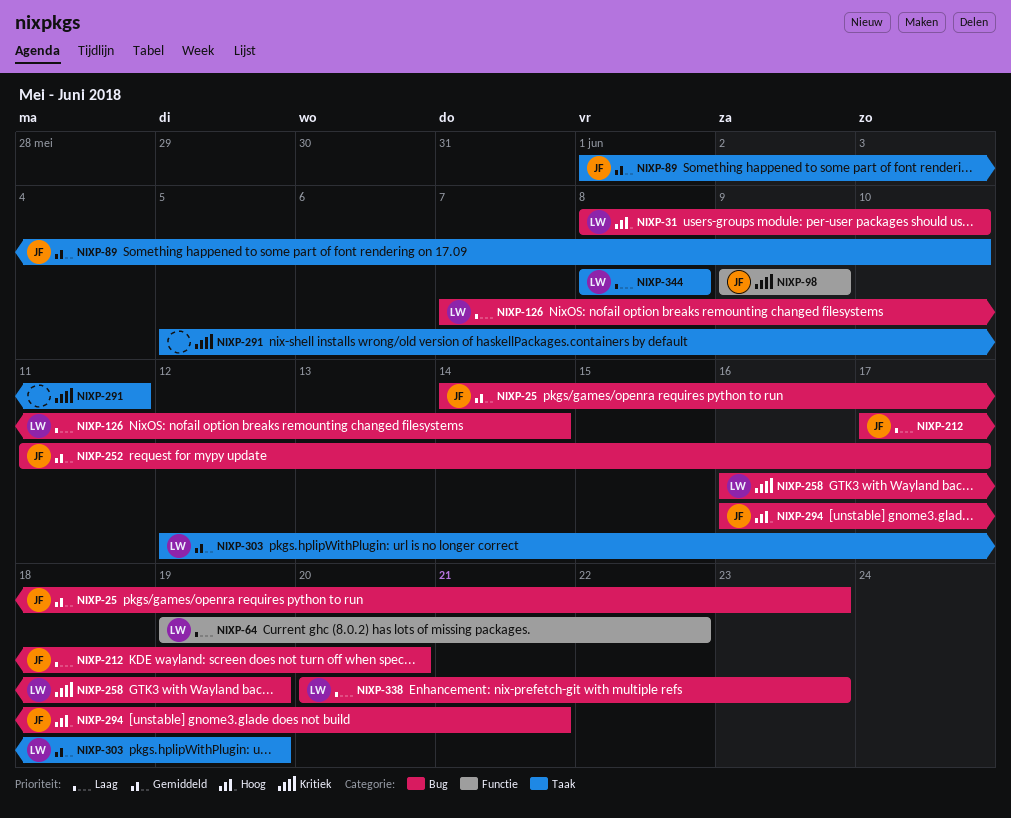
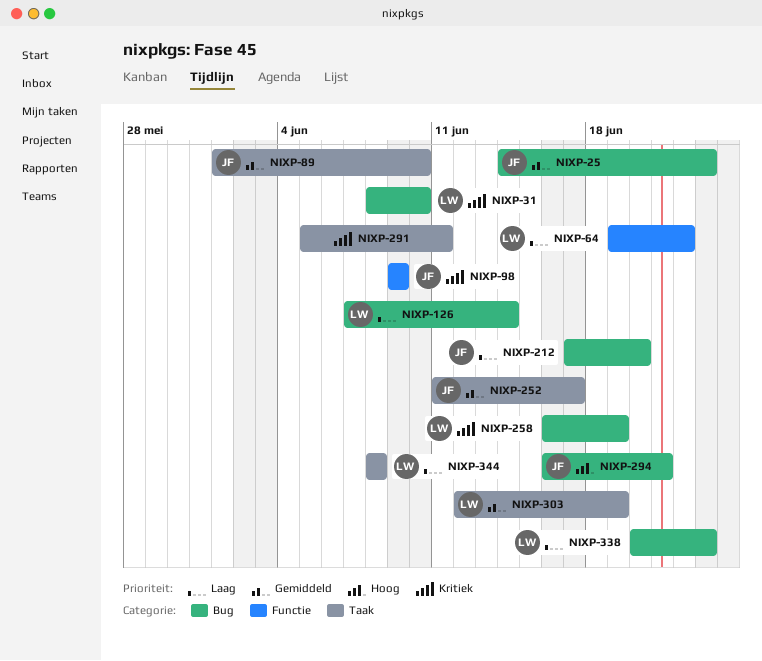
NIXP-31, priority: Hoog -> Kritiek
NIXP-252, label: Bug -> Taak

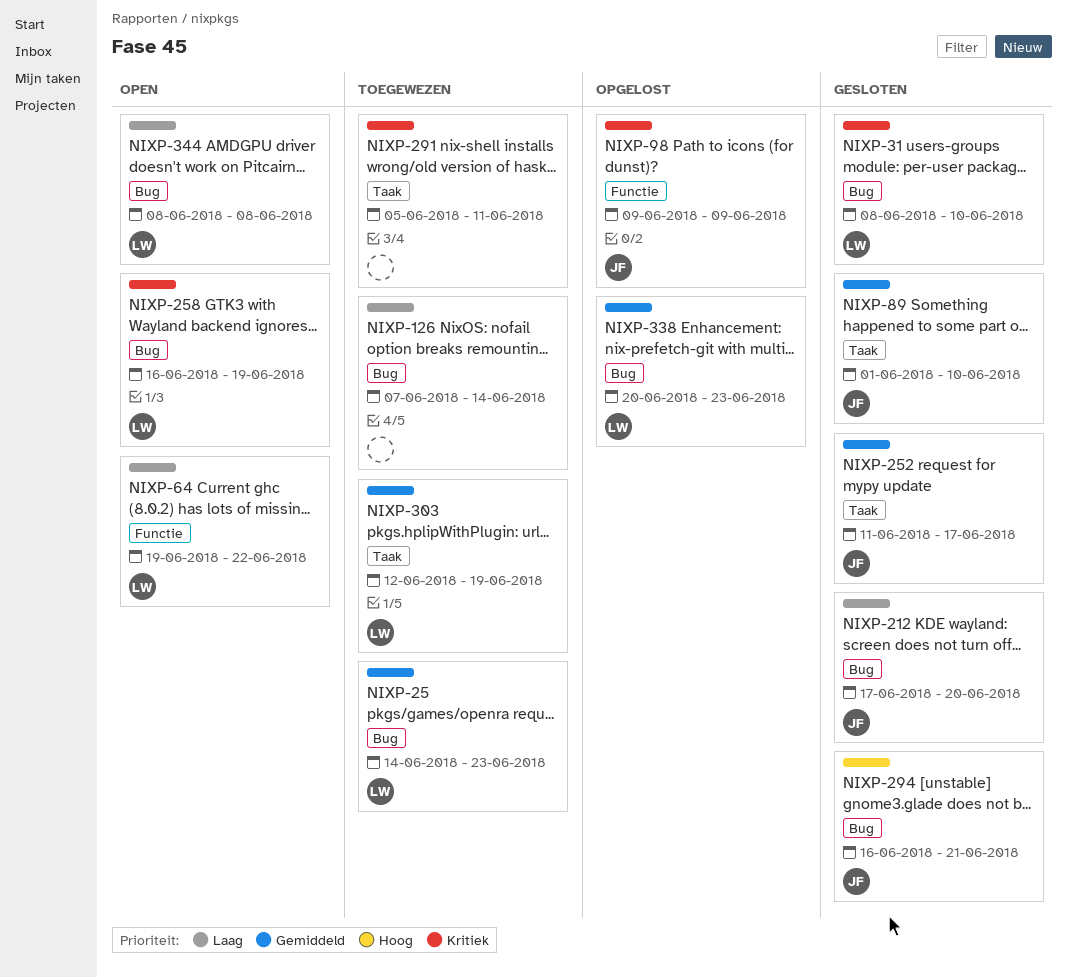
NIXP-25, owner: JF -> LW
NIXP-126, owner: LW -> none
NIXP-338, priority: Laag -> Gemiddeld
NIXP-344, label: Taak -> Bug

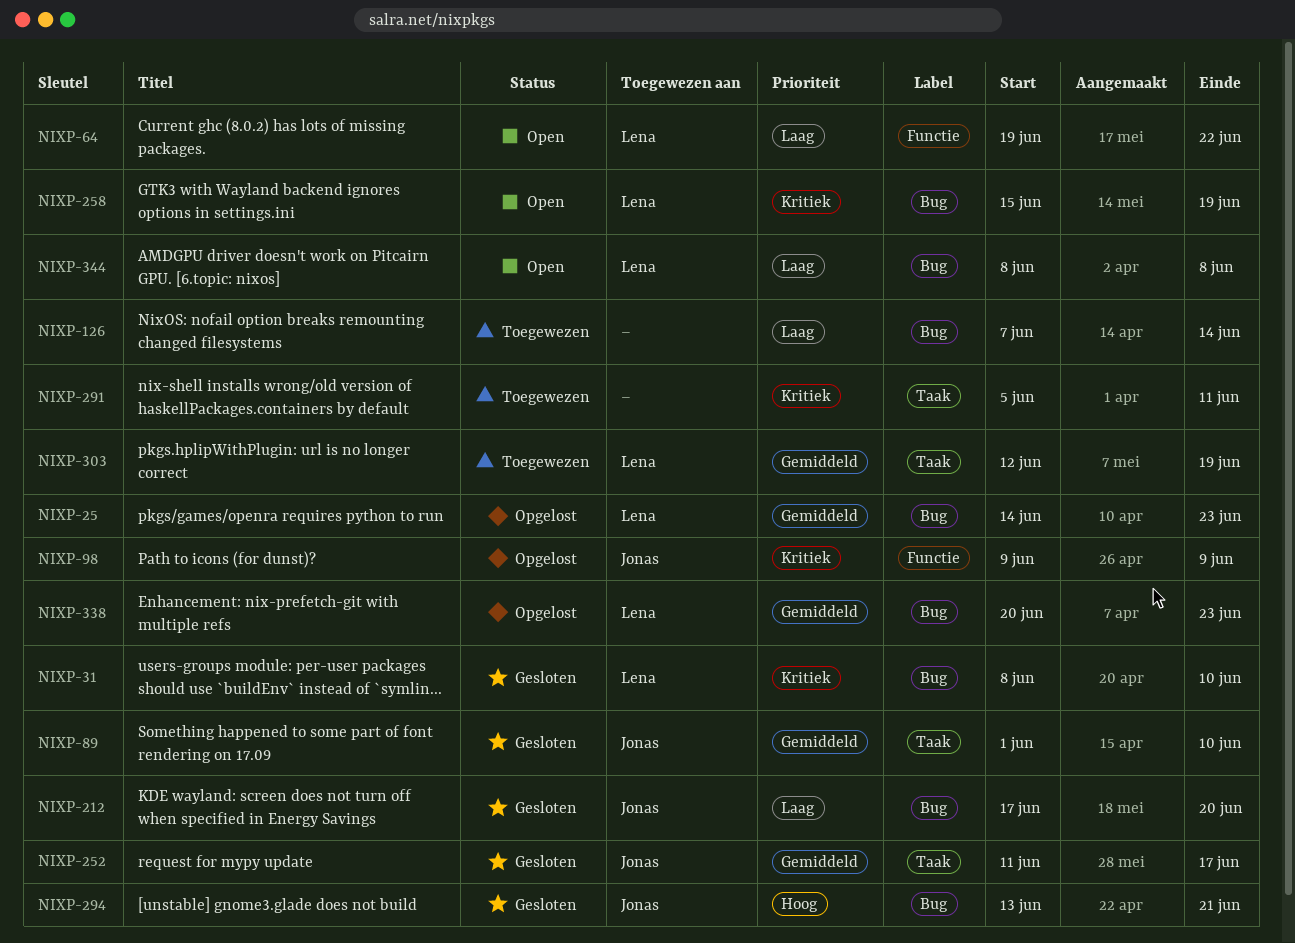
NIXP-25, status: Toegewezen -> Opgelost
NIXP-258, start: Jun 16 -> Jun 15
NIXP-294, start: Jun 16 -> Jun 13

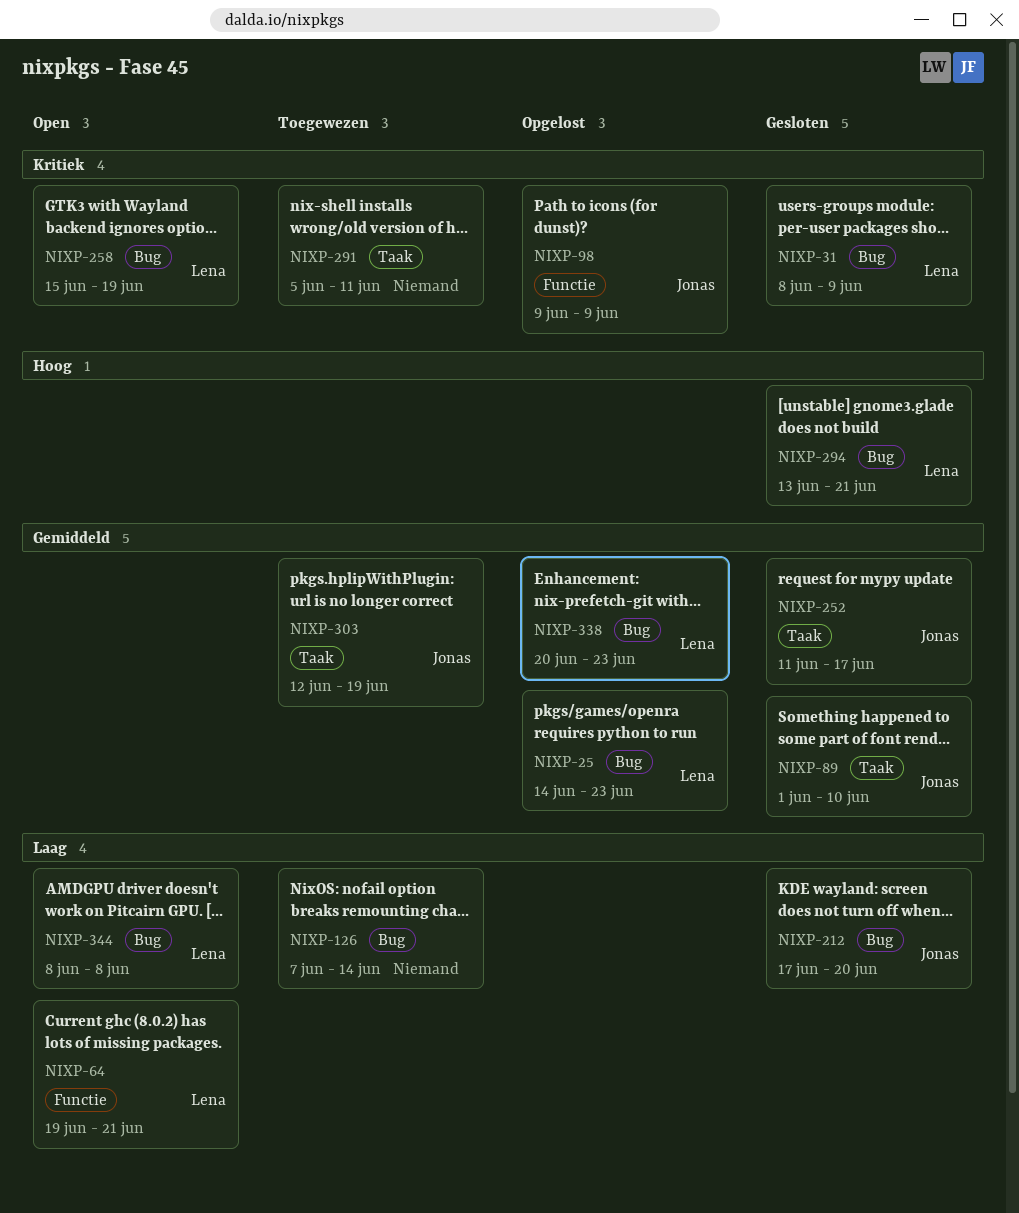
NIXP-31, due: Jun 10 -> Jun 9
NIXP-64, due: Jun 22 -> Jun 21
NIXP-294, owner: Jonas -> Lena
NIXP-303, owner: Lena -> Jonas

